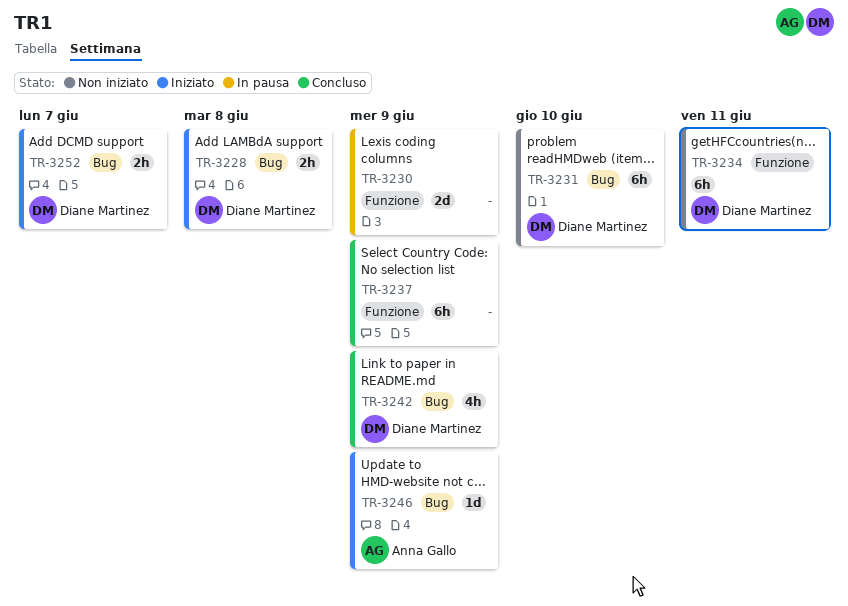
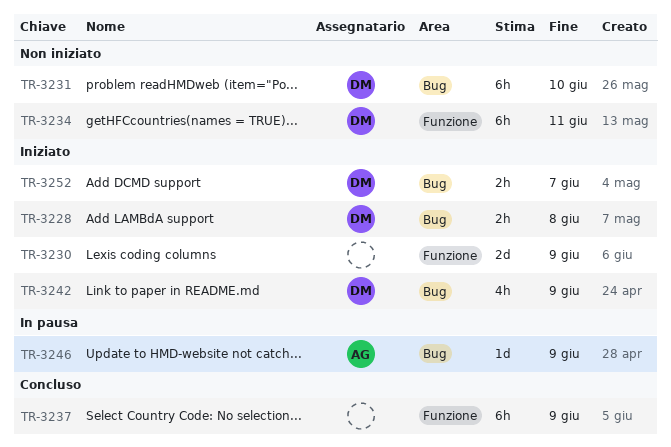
TR-3230, status: In pausa -> Iniziato
TR-3242, status: Concluso -> Iniziato
TR-3246, status: Iniziato -> In pausa

